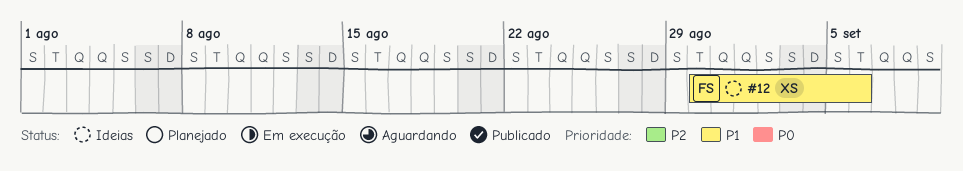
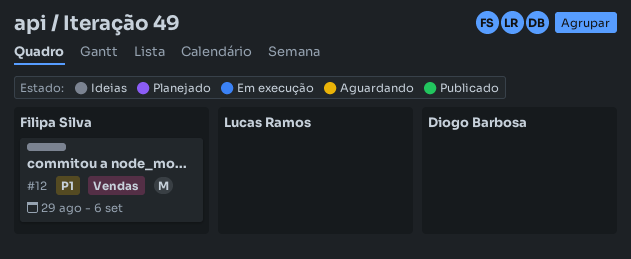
#12, estimate: XS -> M
#12, start: Aug 30 -> Aug 29

